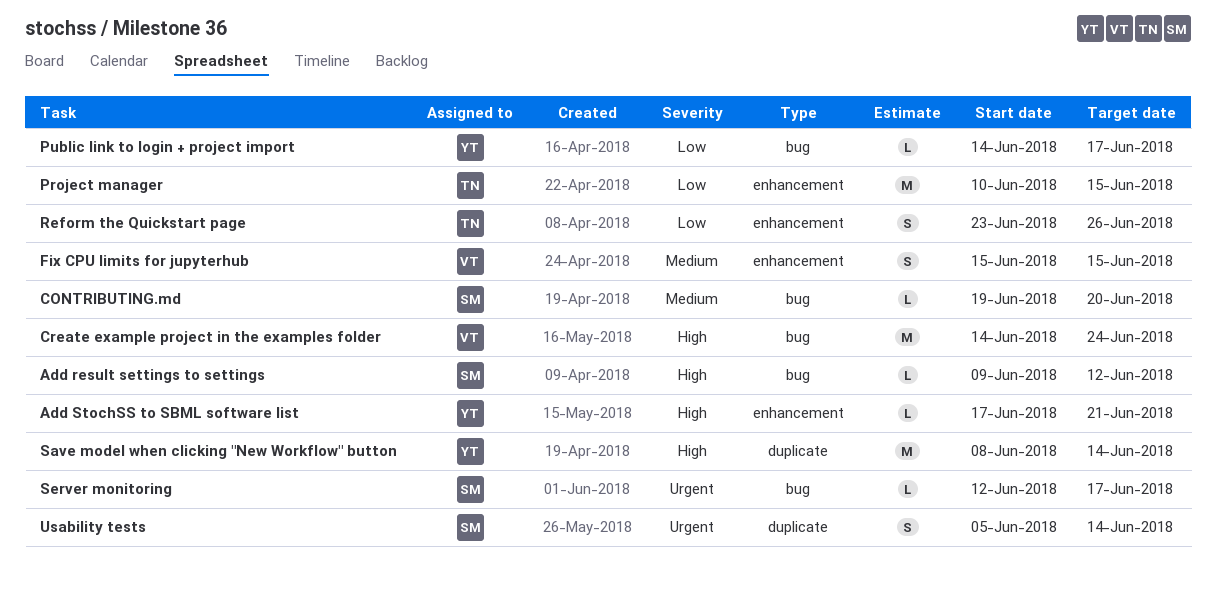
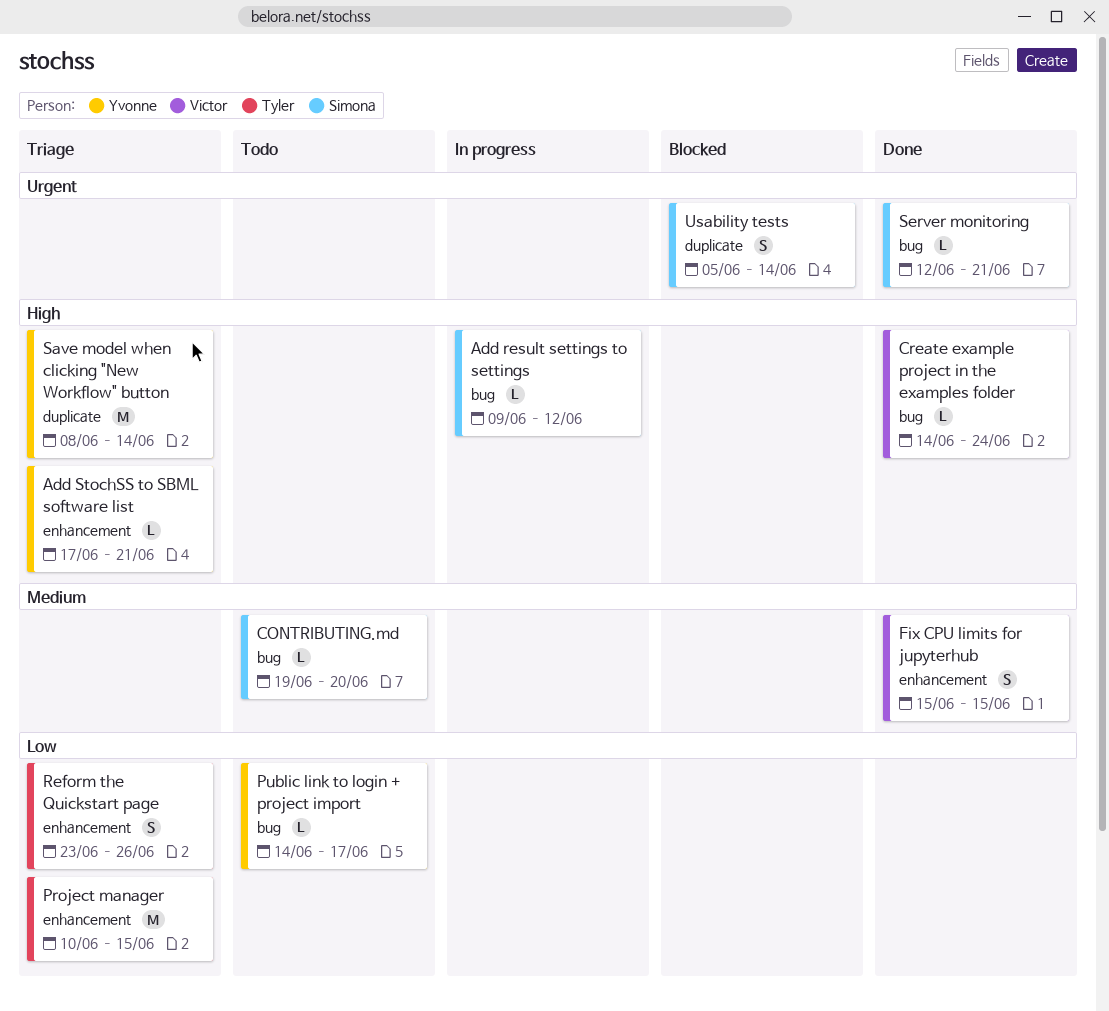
Create example project in the examples folder, estimate: M -> L
Server monitoring, due: Jun 17 -> Jun 21

